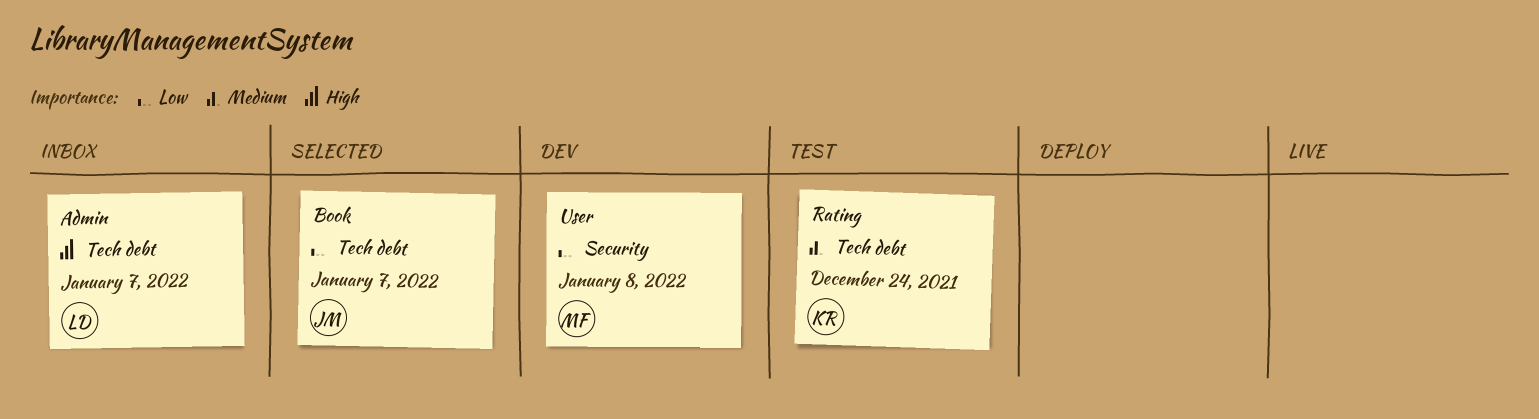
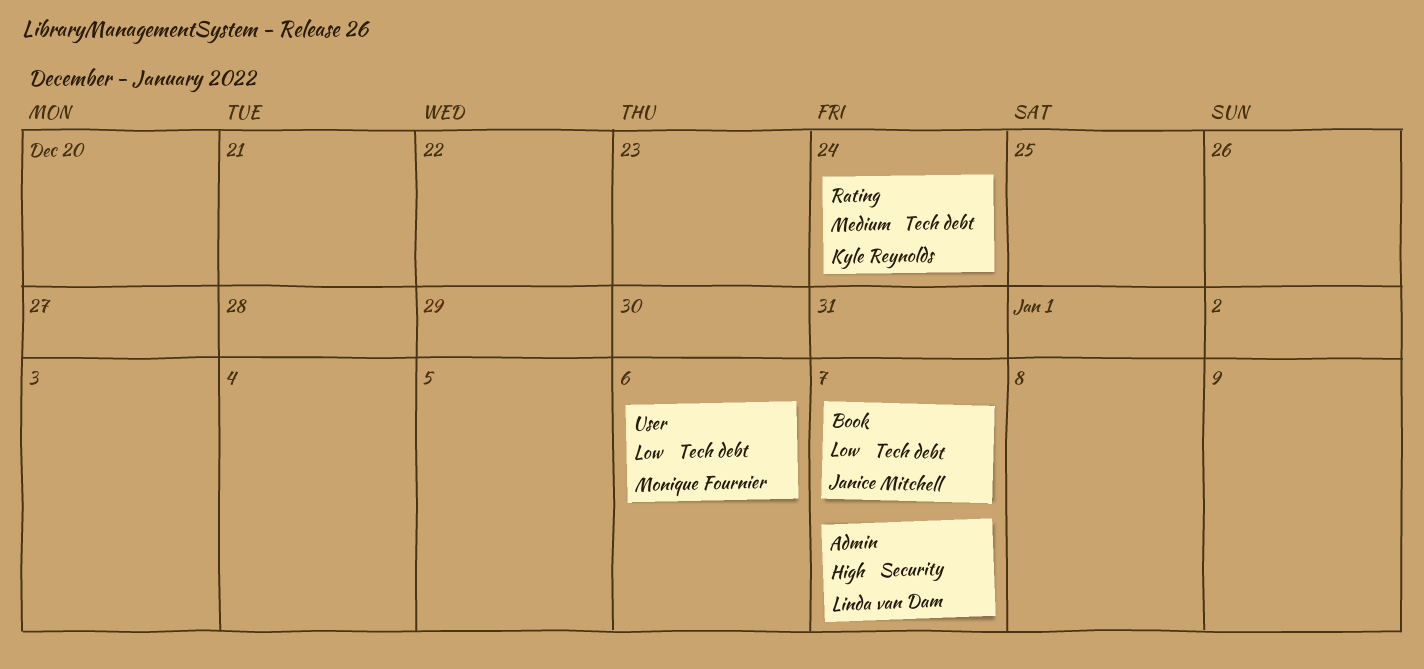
Admin, label: Tech debt -> Security
User, label: Security -> Tech debt
User, due: Jan 8 -> Jan 6

